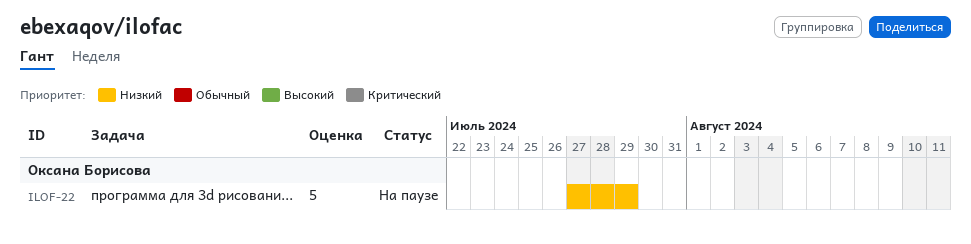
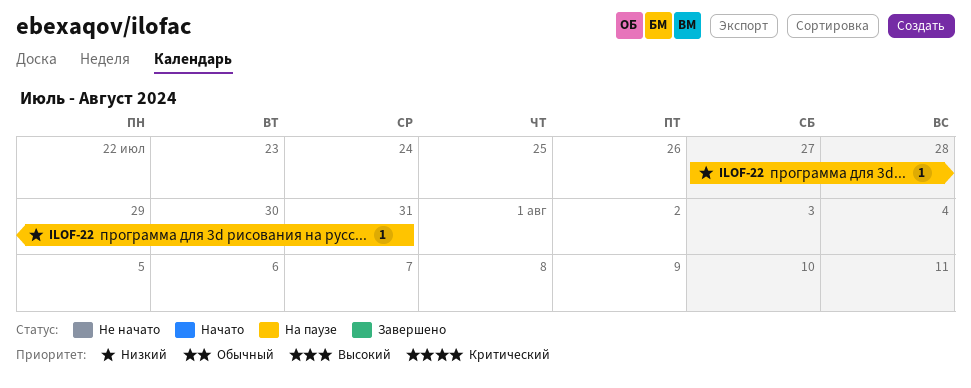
ILOF-22, estimate: 5 -> 1
ILOF-22, due: Jul 29 -> Jul 31

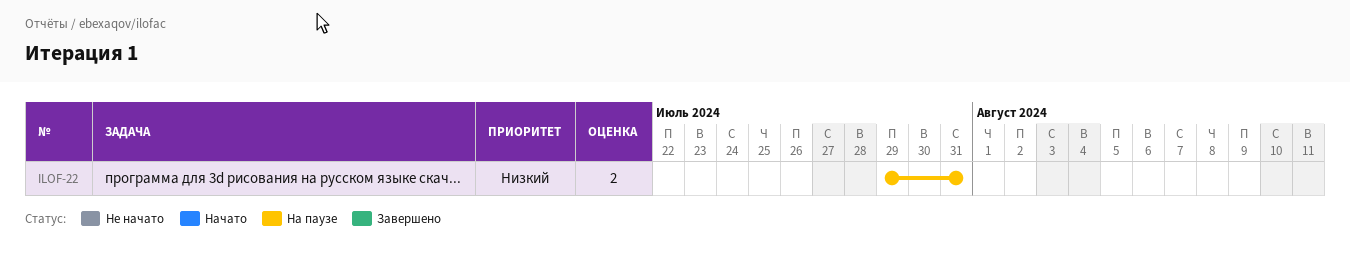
ILOF-22, estimate: 1 -> 2
ILOF-22, start: Jul 27 -> Jul 29

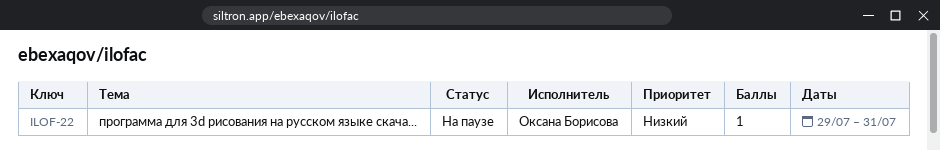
ILOF-22, estimate: 2 -> 1

